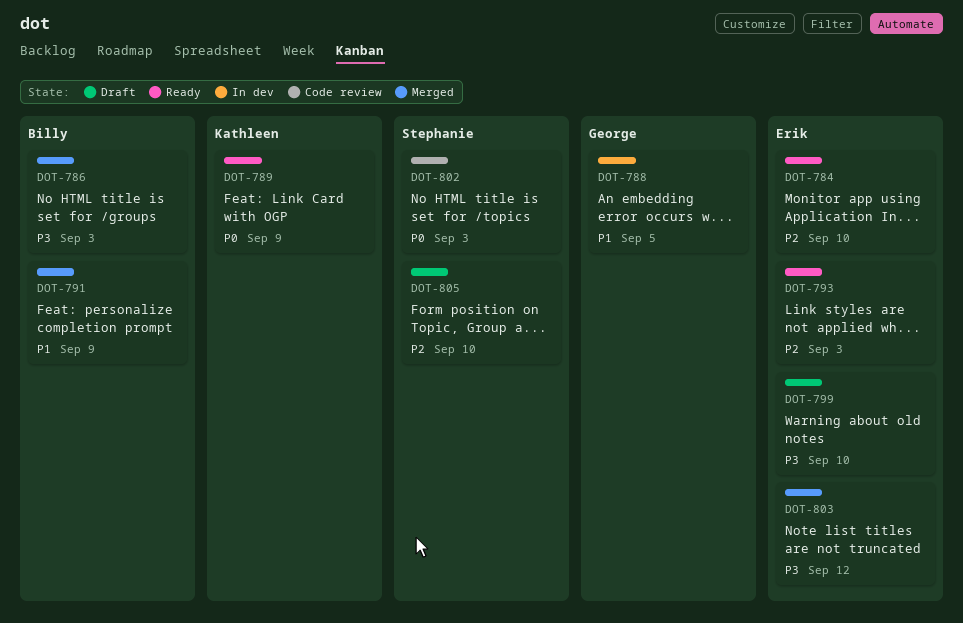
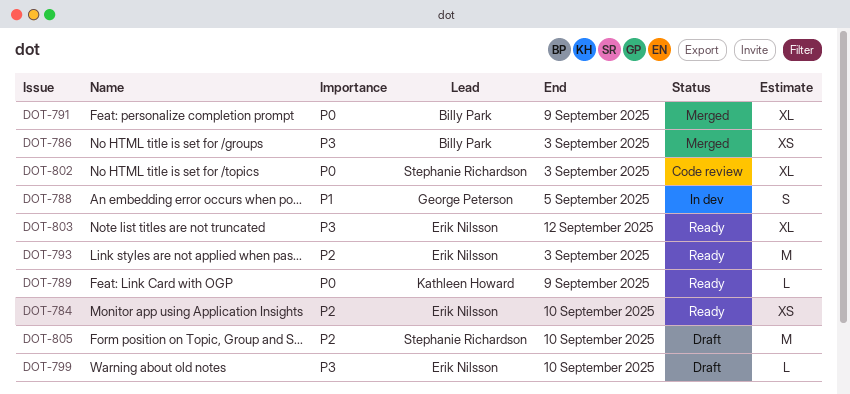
DOT-791, priority: P1 -> P0
DOT-803, status: Merged -> Ready

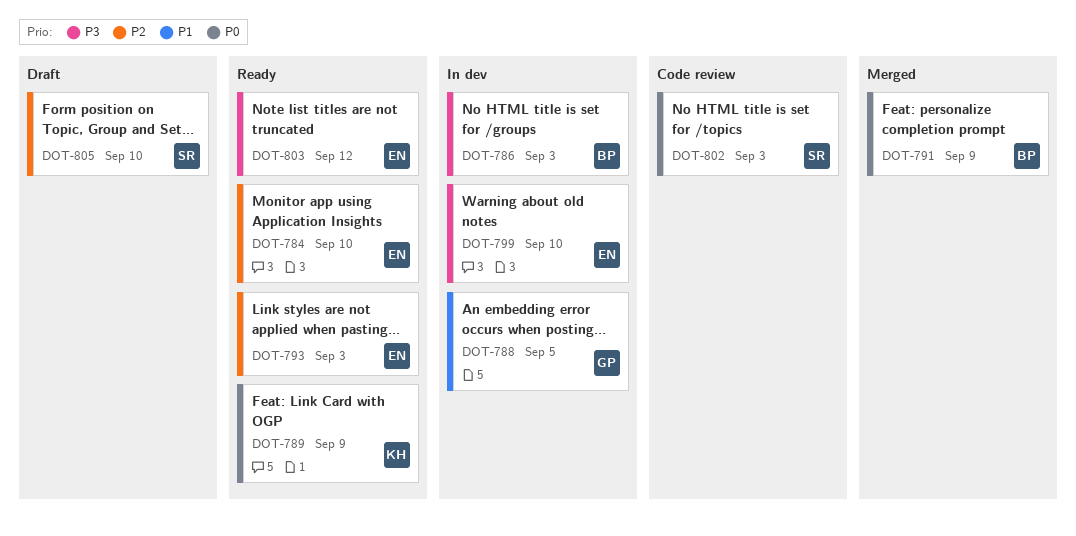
DOT-786, status: Merged -> In dev
DOT-799, status: Draft -> In dev

